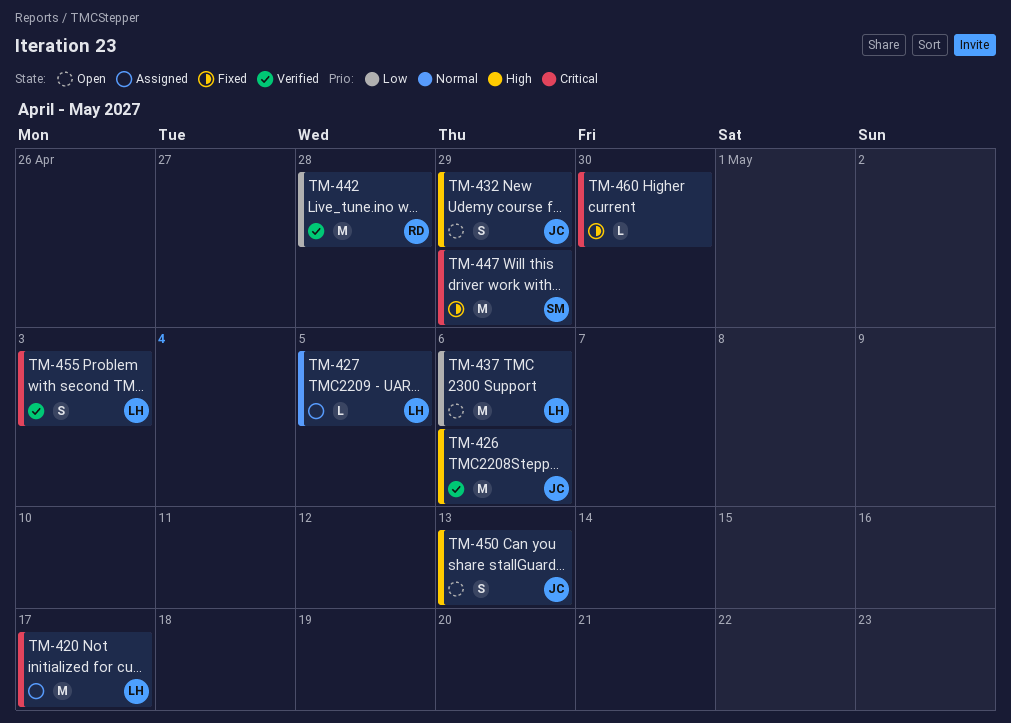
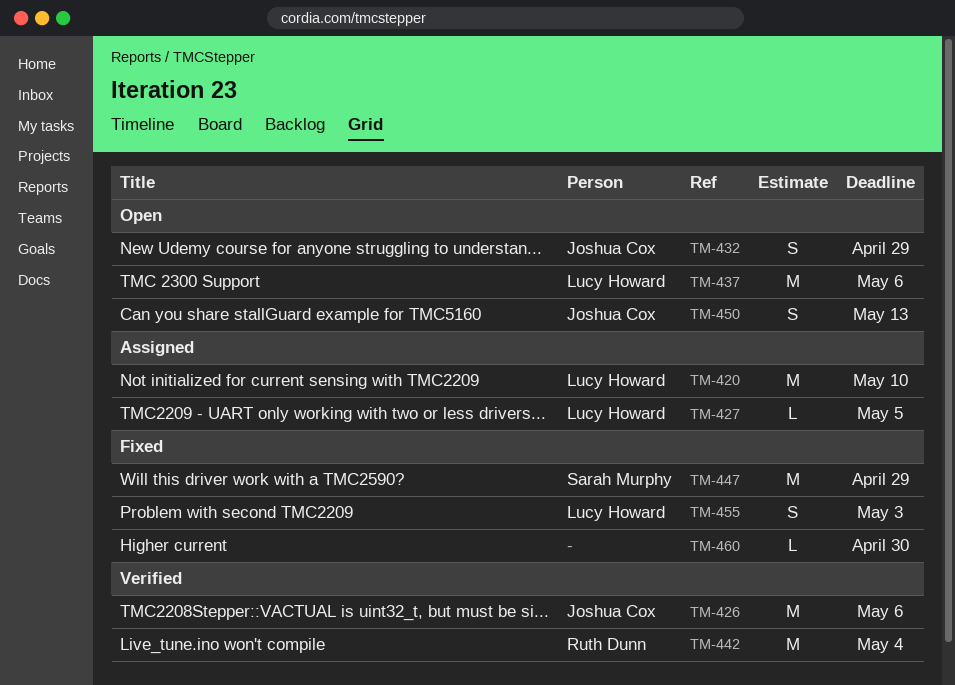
TM-420, due: May 17 -> May 10
TM-442, due: Apr 28 -> May 4
TM-455, status: Verified -> Fixed

